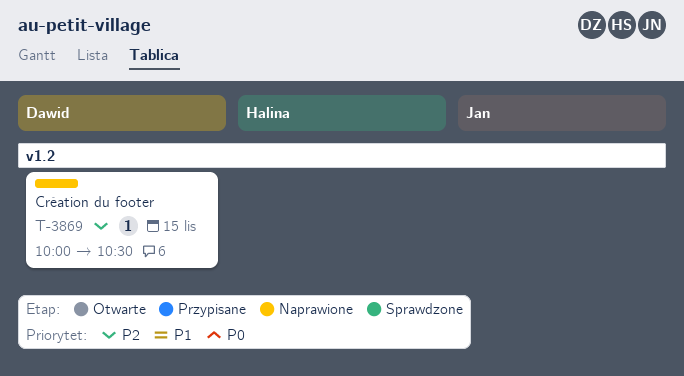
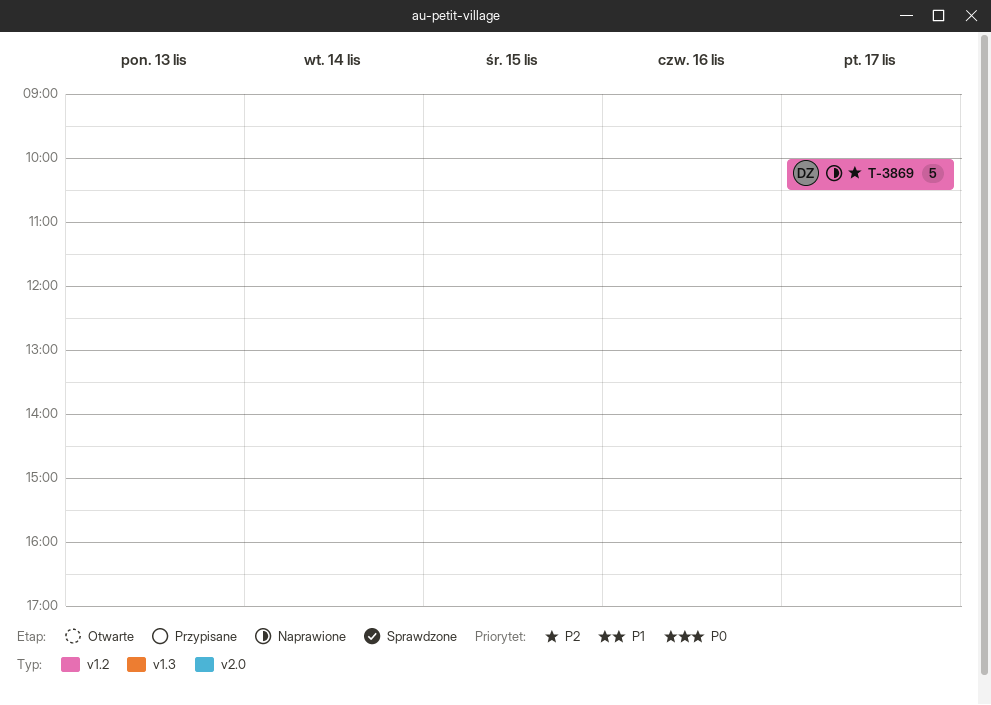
T-3869, estimate: 1 -> 5
T-3869, day: Nov 15 -> Nov 17

